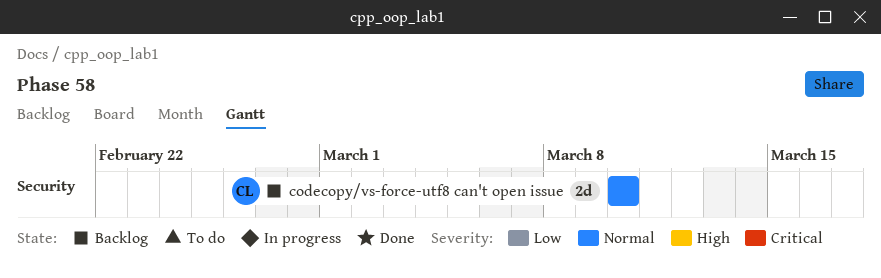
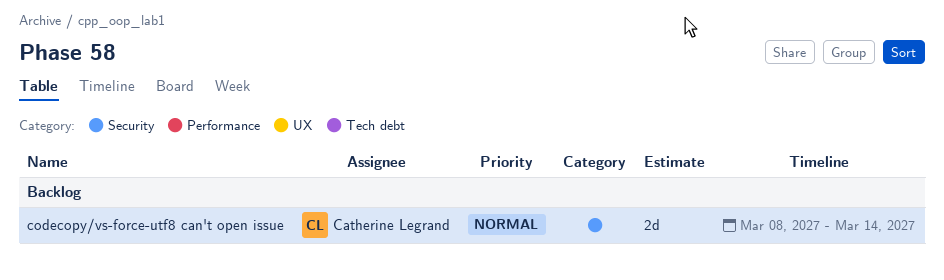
codecopy/vs-force-utf8 can't open issue, start: Mar 10 -> Mar 8
codecopy/vs-force-utf8 can't open issue, due: Mar 10 -> Mar 14

